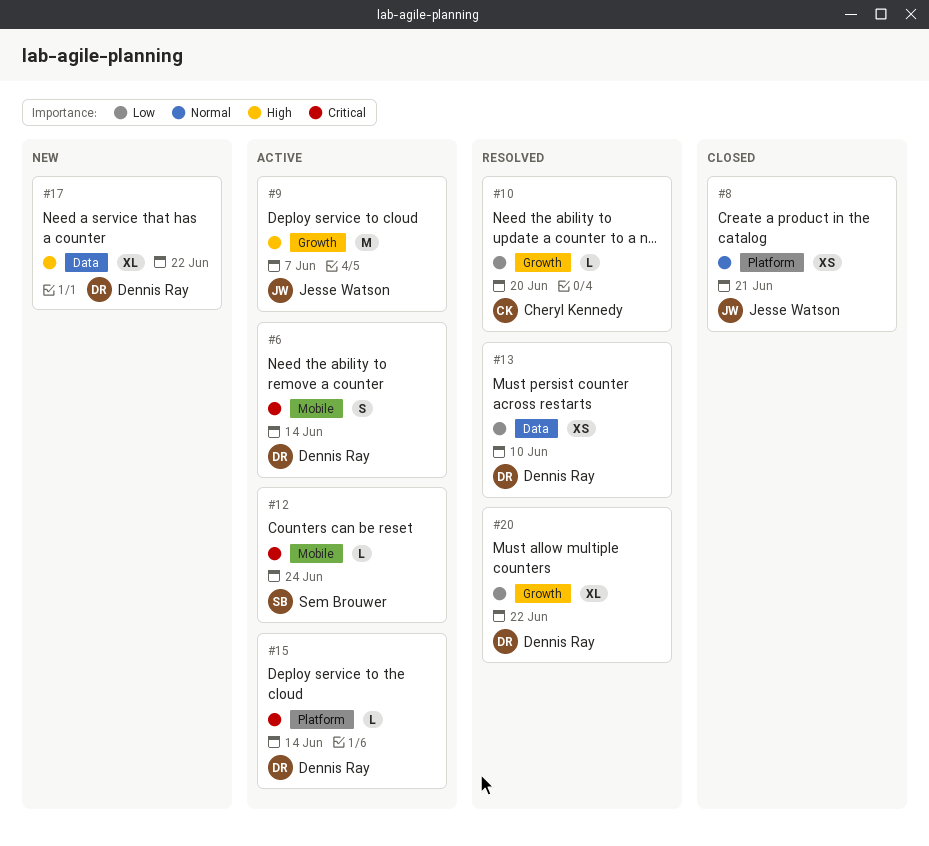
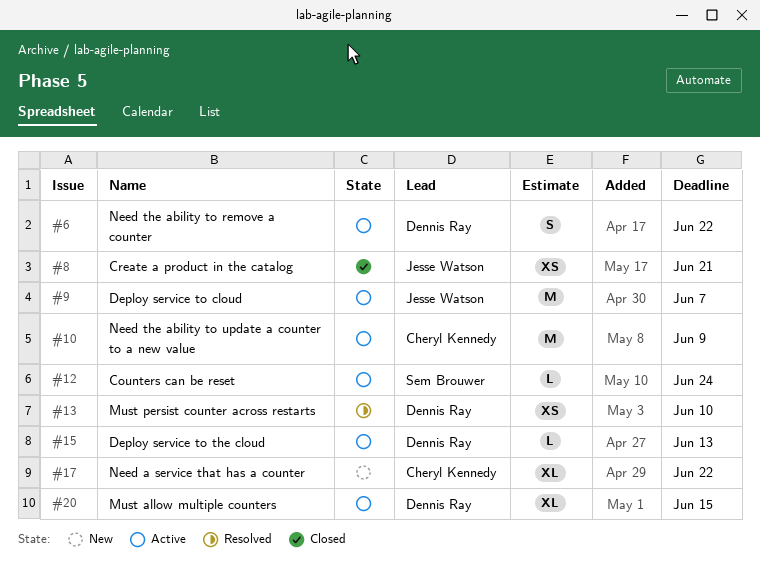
#6, due: Jun 14 -> Jun 22
#10, status: Resolved -> Active
#10, estimate: L -> M
#10, due: Jun 20 -> Jun 9
#15, due: Jun 14 -> Jun 13
#17, owner: Dennis Ray -> Cheryl Kennedy
#20, status: Resolved -> Active
#20, due: Jun 22 -> Jun 15

